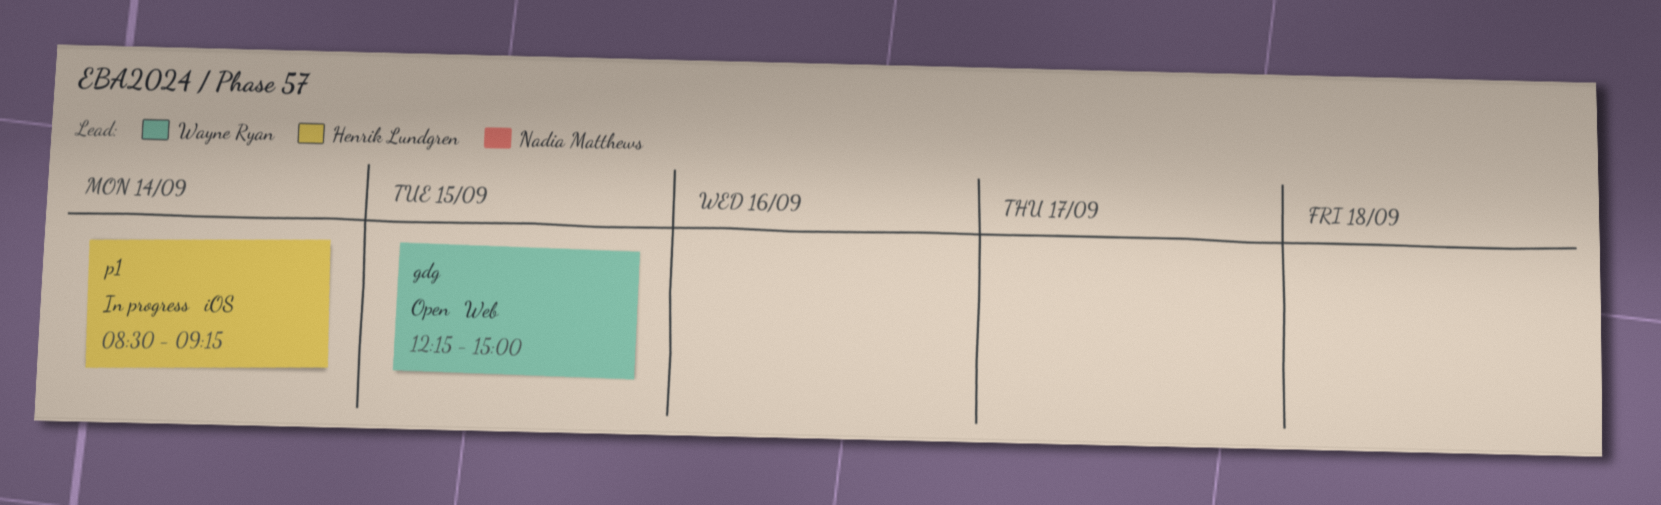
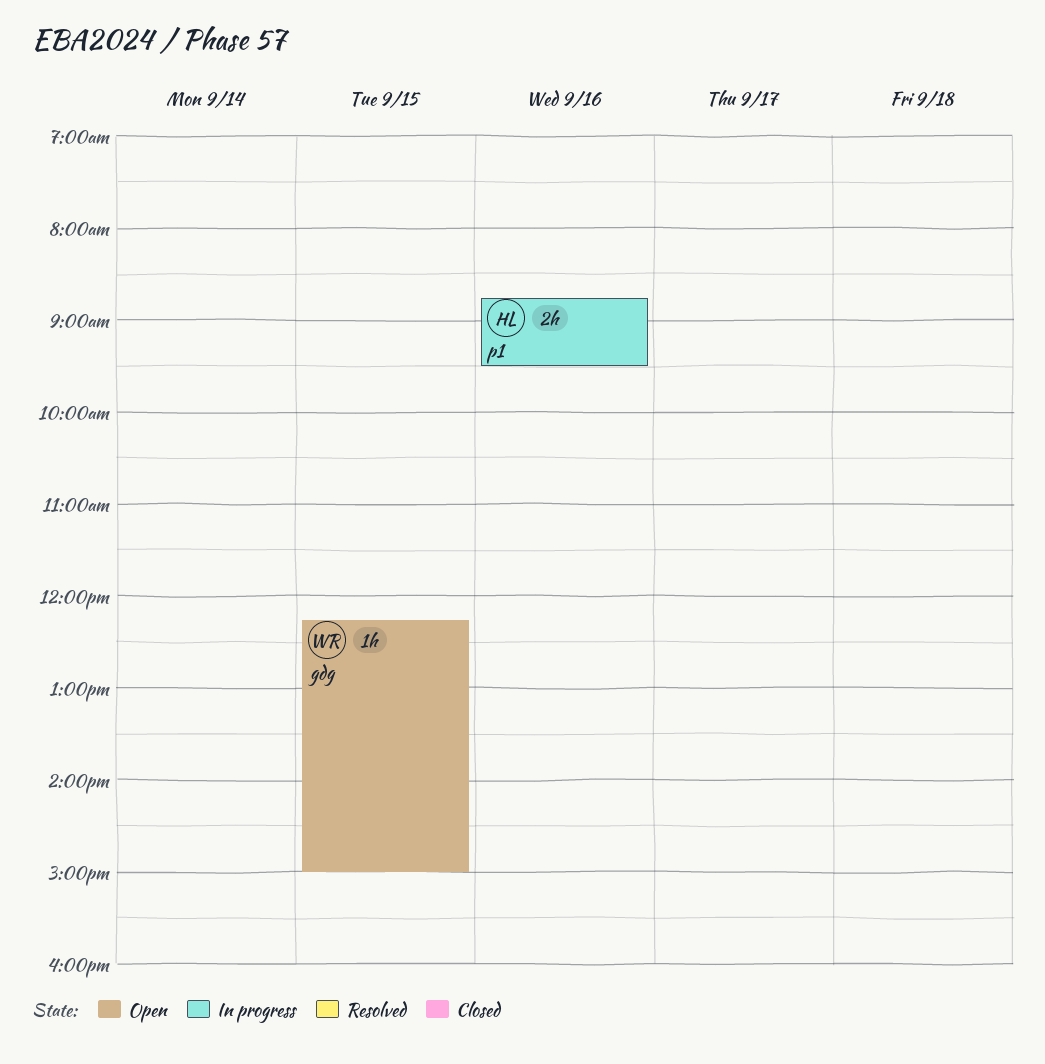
p1, day: Sep 14 -> Sep 16
p1, begins: 08:30 -> 08:45
p1, ends: 09:15 -> 09:30

